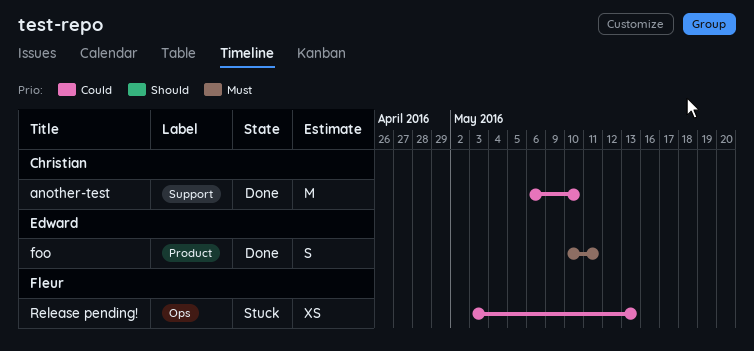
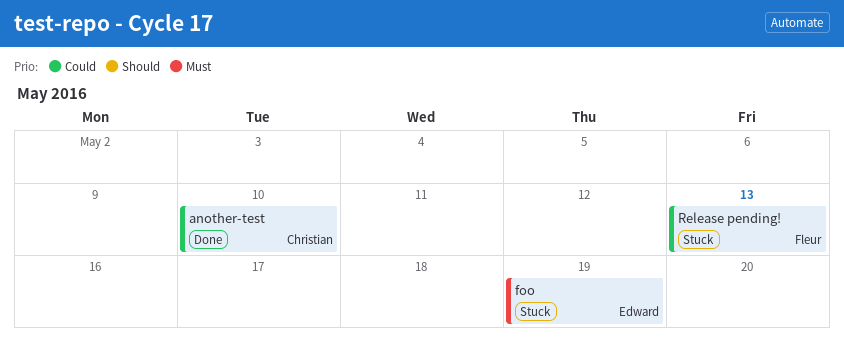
foo, status: Done -> Stuck
foo, due: May 11 -> May 19

